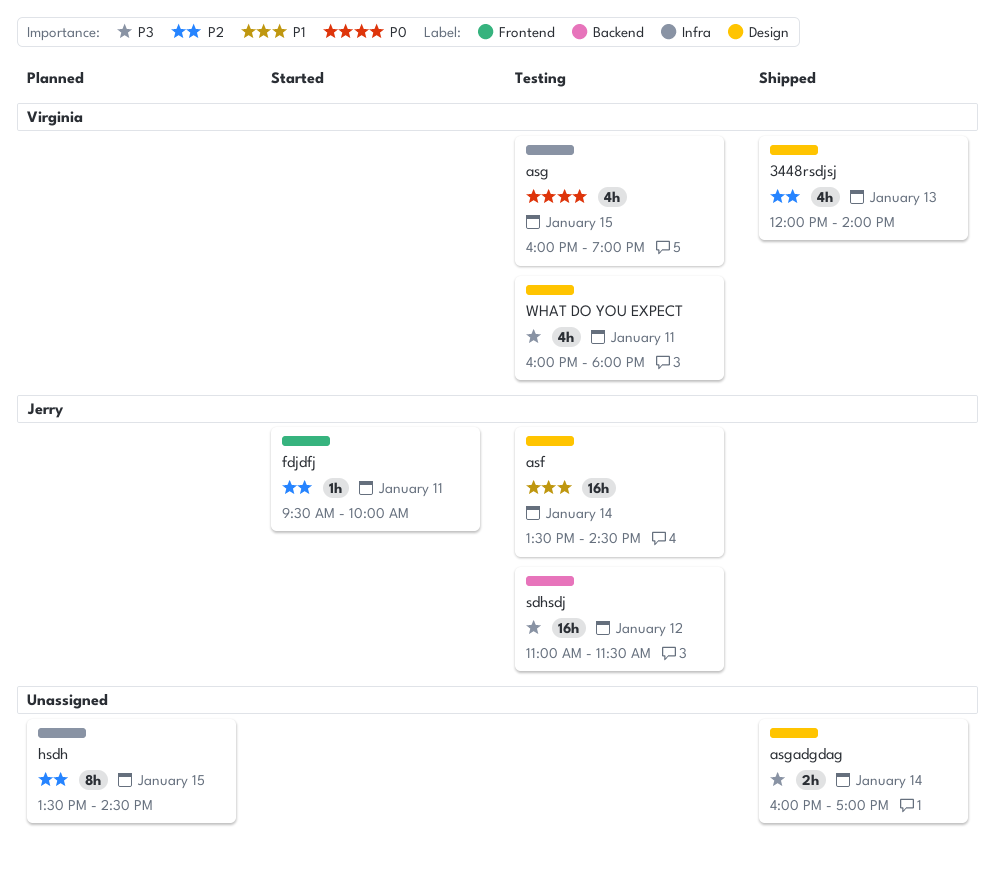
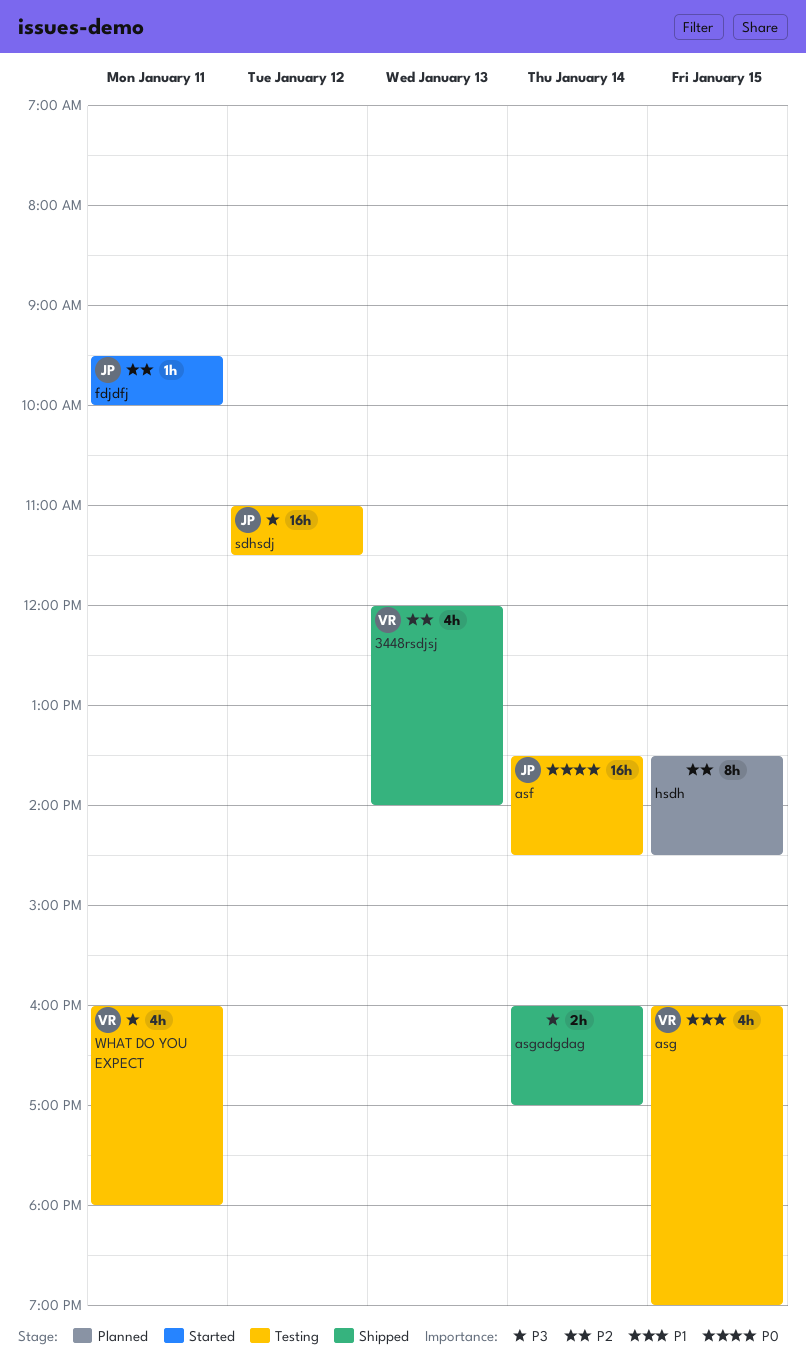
asf, priority: P1 -> P0
asg, priority: P0 -> P1

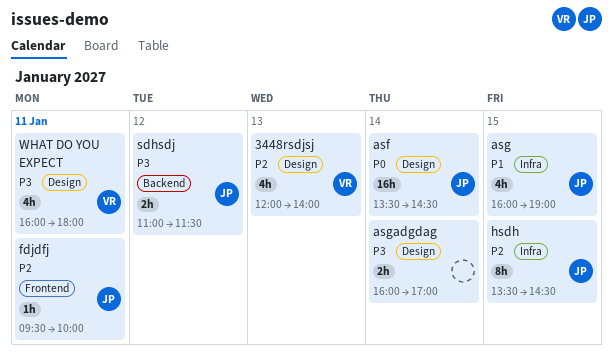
asg, owner: VR -> JP
hsdh, owner: none -> JP
sdhsdj, estimate: 16h -> 2h

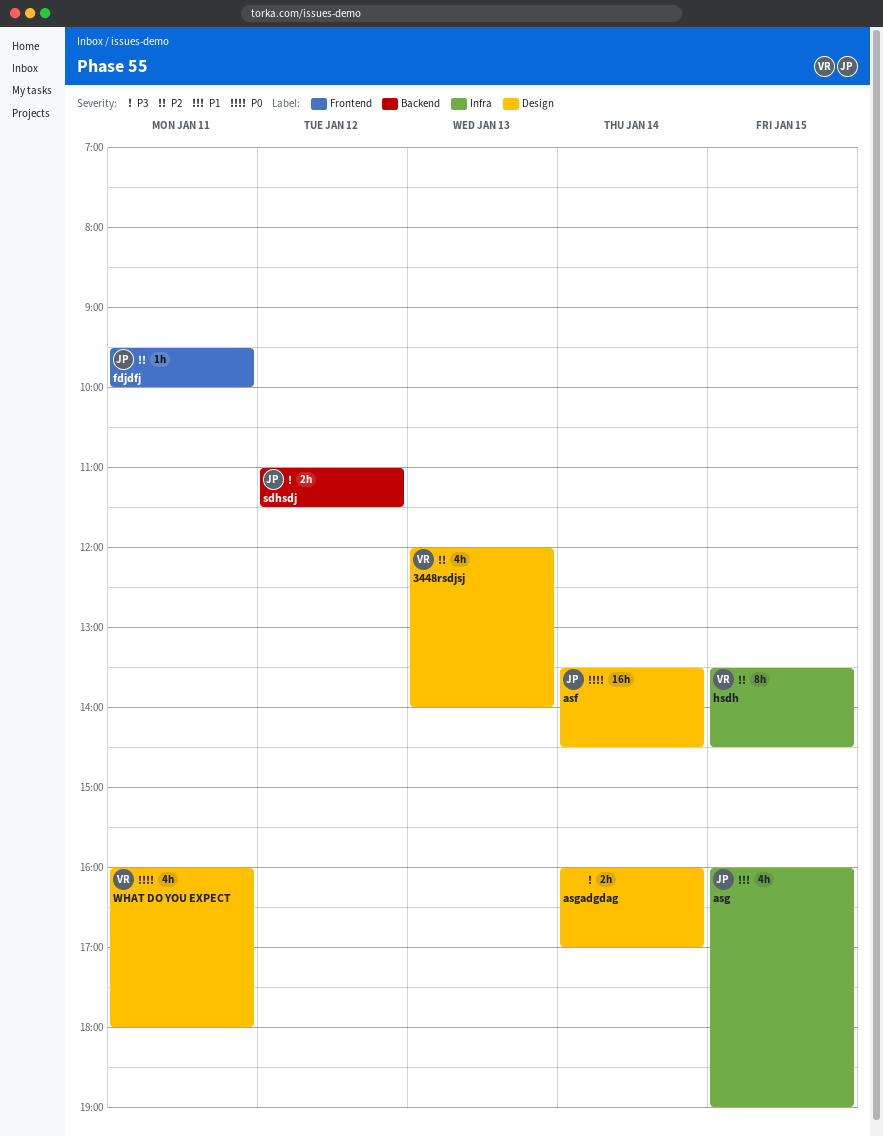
hsdh, owner: JP -> VR
WHAT DO YOU EXPECT, priority: P3 -> P0

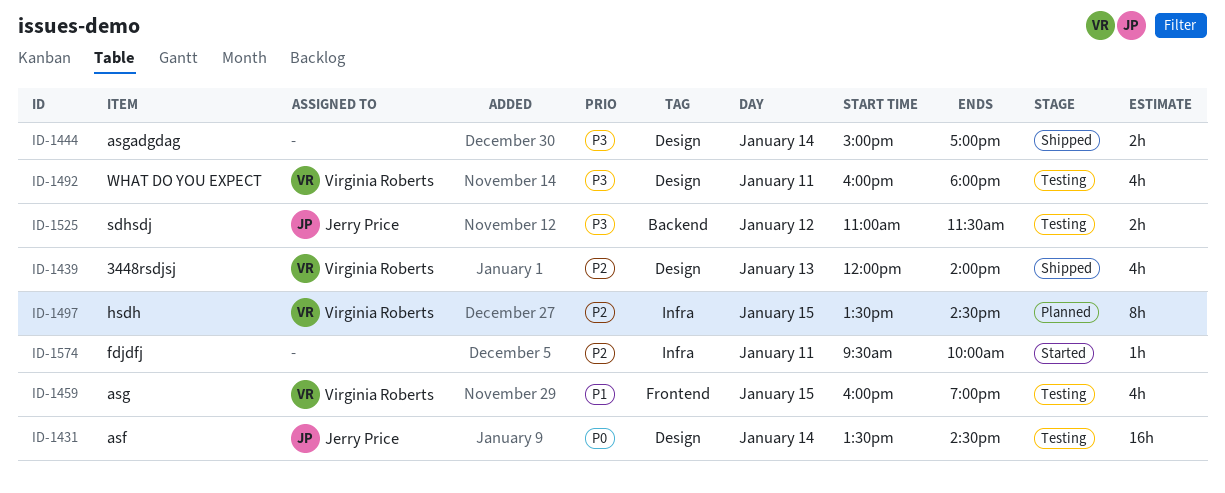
asg, owner: Jerry Price -> Virginia Roberts
asg, label: Infra -> Frontend
asgadgdag, begins: 16:00 -> 15:00
fdjdfj, owner: Jerry Price -> none
fdjdfj, label: Frontend -> Infra
WHAT DO YOU EXPECT, priority: P0 -> P3

